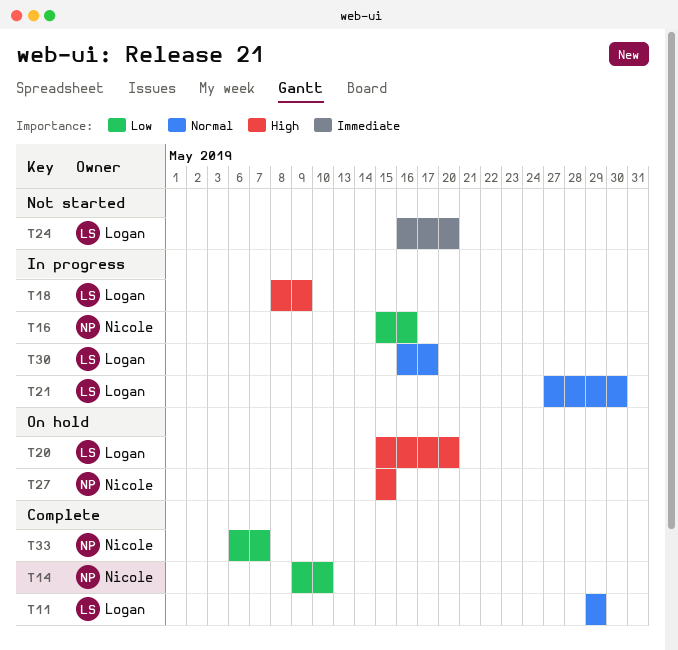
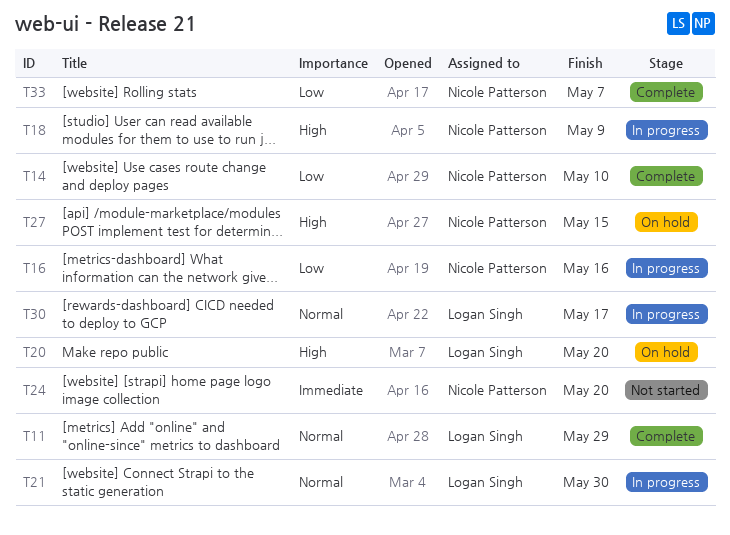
T18, owner: Logan Singh -> Nicole Patterson
T24, owner: Logan Singh -> Nicole Patterson

